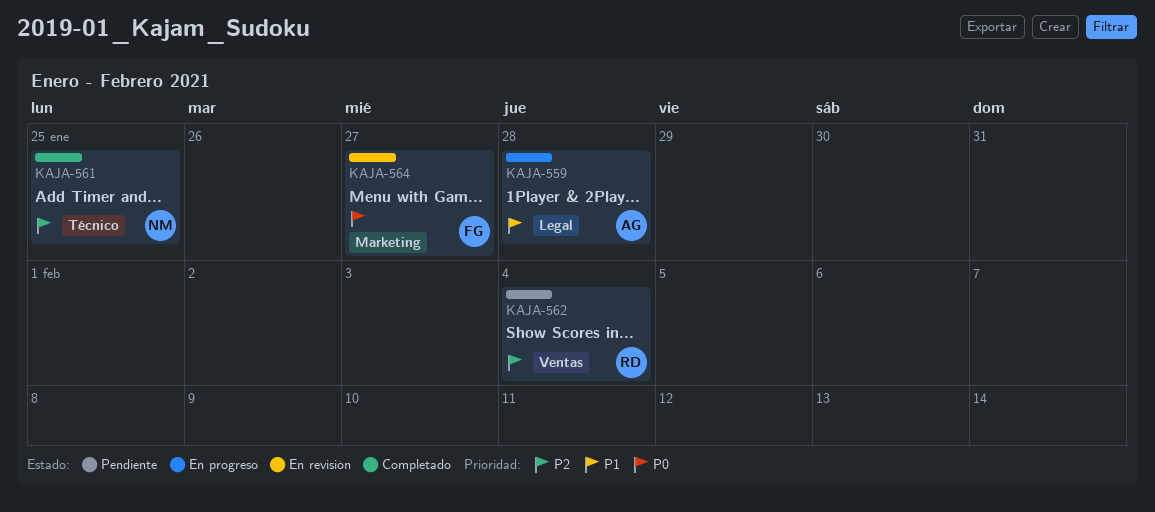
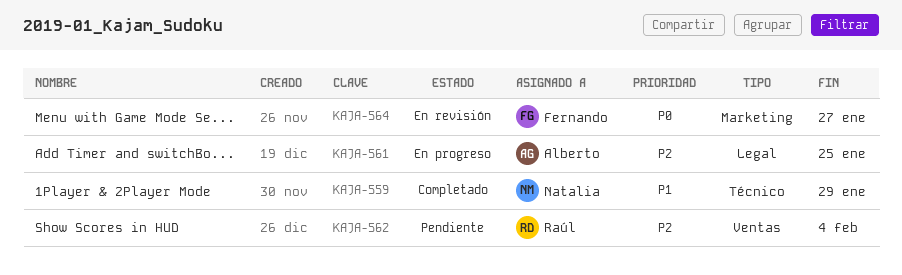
KAJA-559, status: En progreso -> Completado
KAJA-559, owner: Alberto -> Natalia
KAJA-559, label: Legal -> Técnico
KAJA-559, due: Jan 28 -> Jan 29
KAJA-561, status: Completado -> En progreso
KAJA-561, owner: Natalia -> Alberto
KAJA-561, label: Técnico -> Legal

